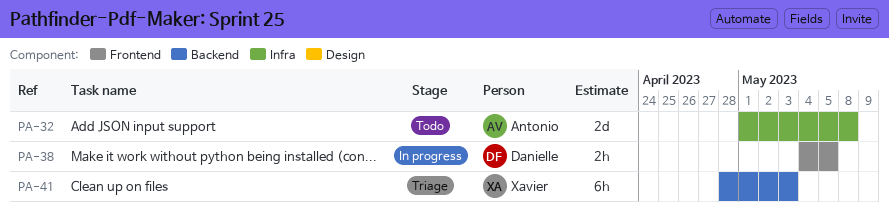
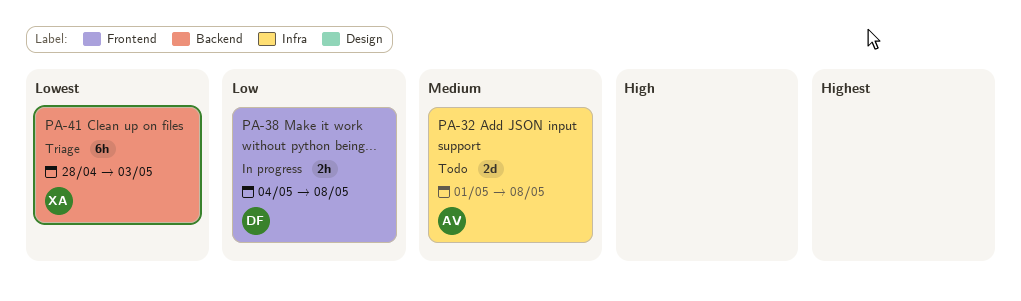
PA-38, due: May 5 -> May 8

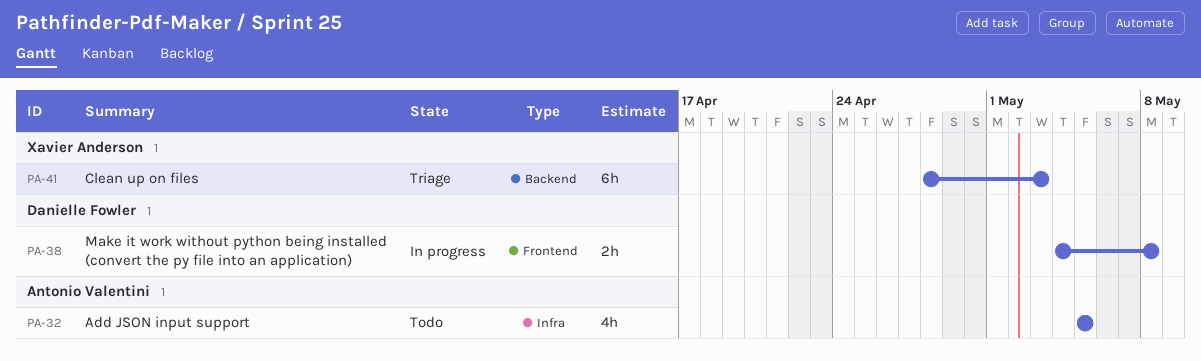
PA-32, estimate: 2d -> 4h
PA-32, start: May 1 -> May 5
PA-32, due: May 8 -> May 5

